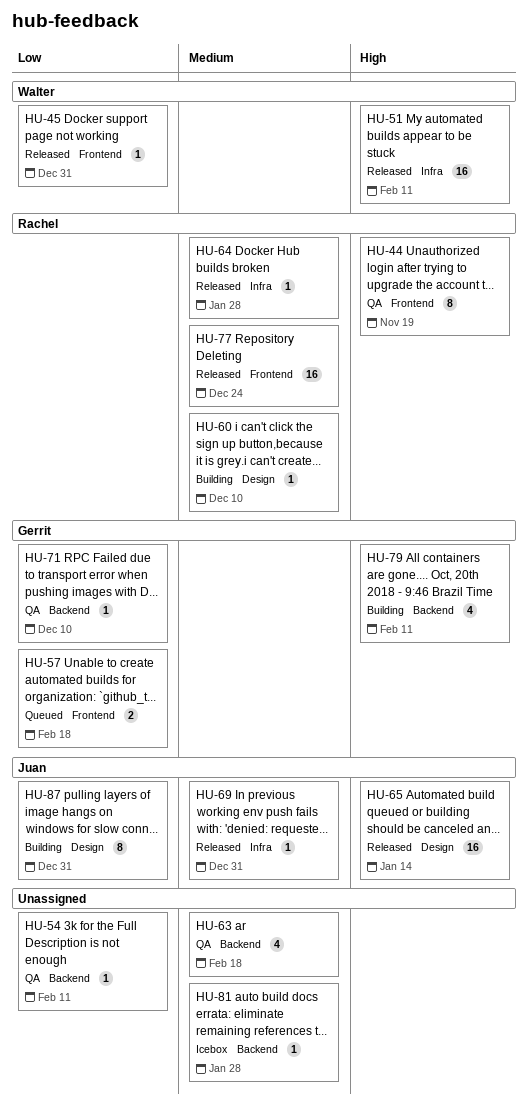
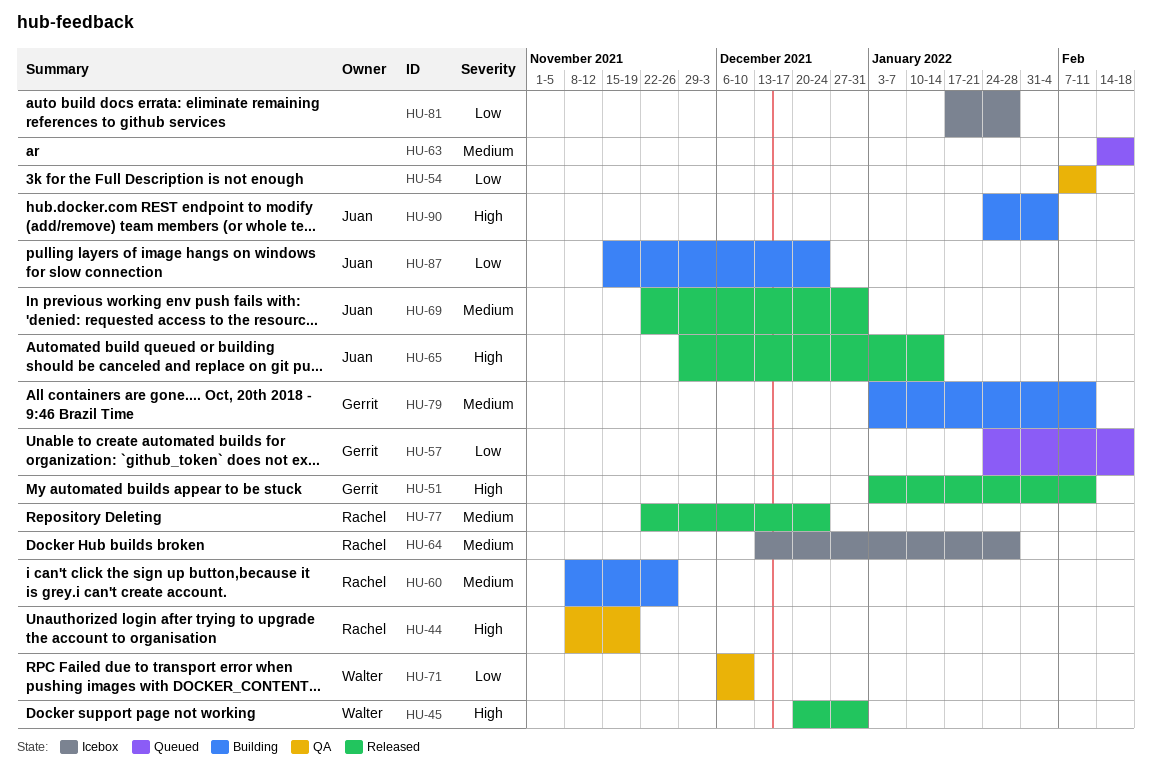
HU-45, priority: Low -> High
HU-51, owner: Walter -> Gerrit
HU-60, due: Dec 10 -> Nov 26
HU-63, status: QA -> Queued
HU-64, status: Released -> Icebox
HU-71, owner: Gerrit -> Walter
HU-79, priority: High -> Medium
HU-81, priority: Medium -> Low
HU-87, due: Dec 31 -> Dec 24
HU-90: none -> present

